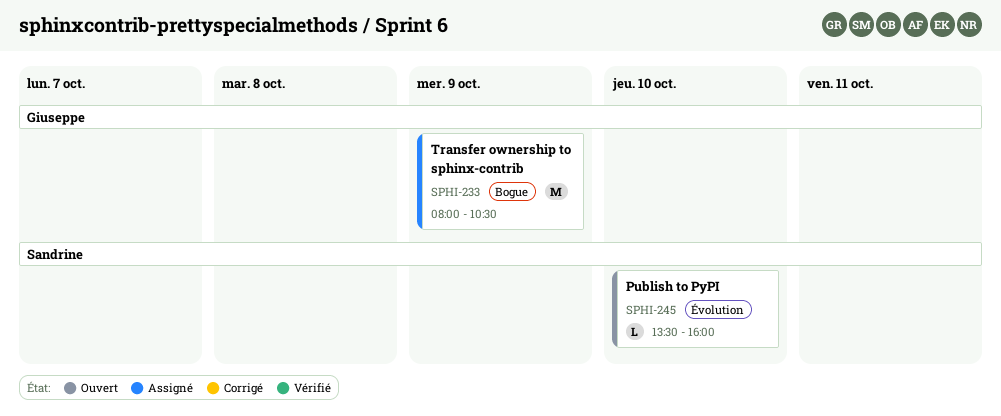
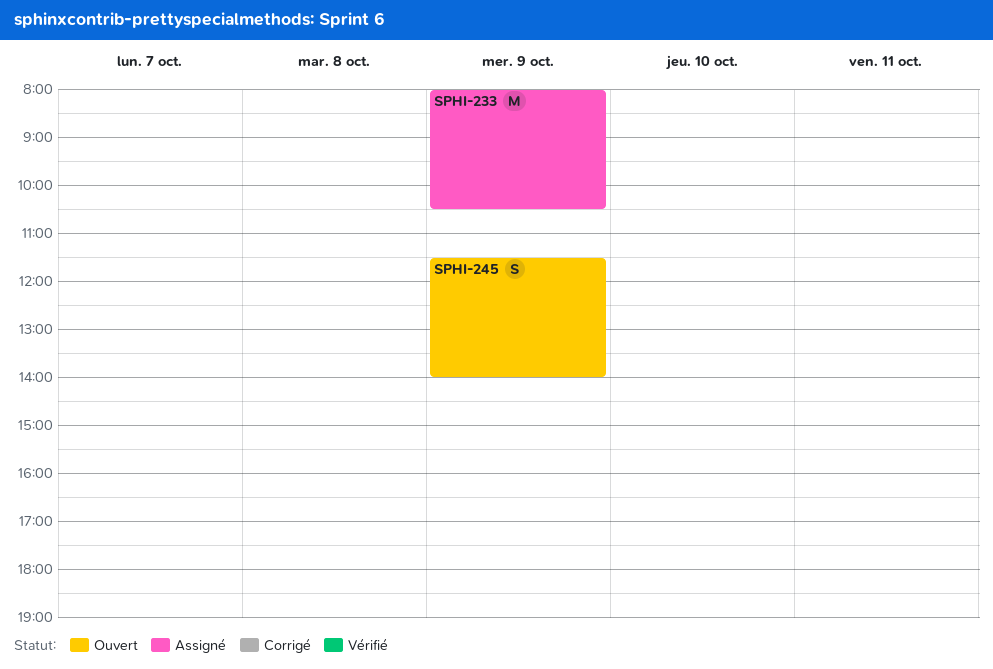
SPHI-245, estimate: L -> S
SPHI-245, day: Oct 10 -> Oct 9
SPHI-245, begins: 13:30 -> 11:30
SPHI-245, ends: 16:00 -> 14:00

